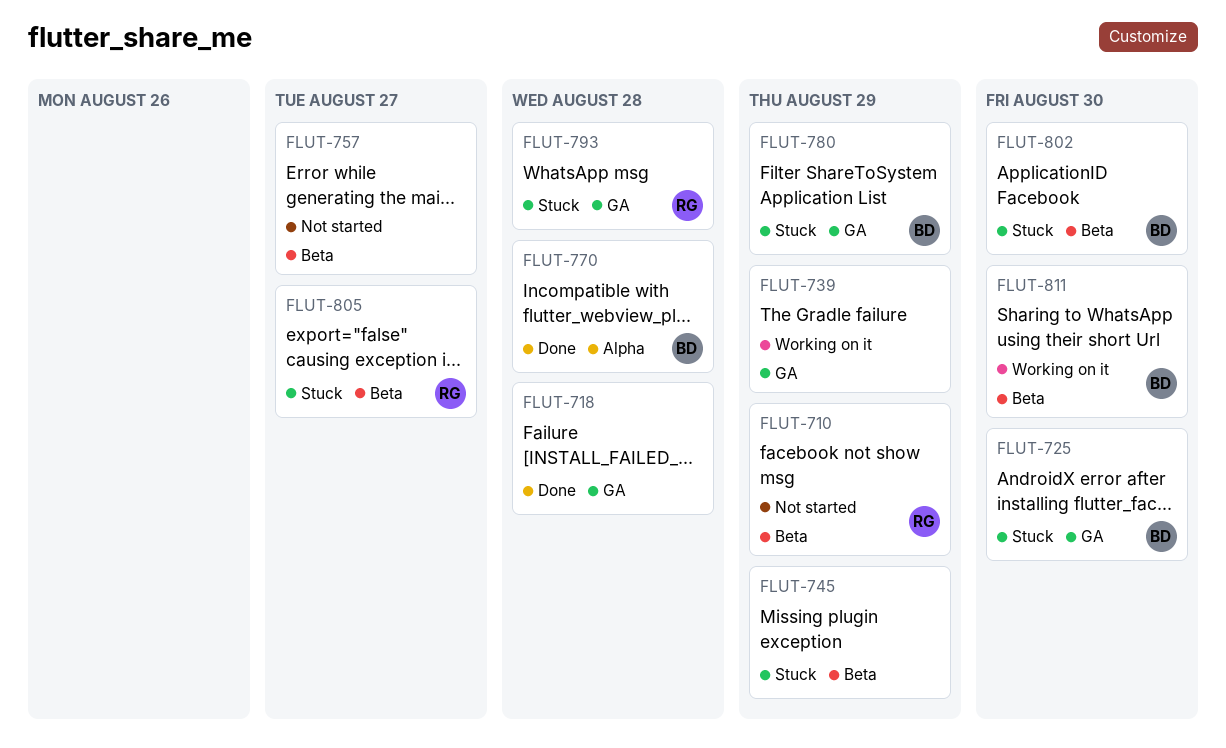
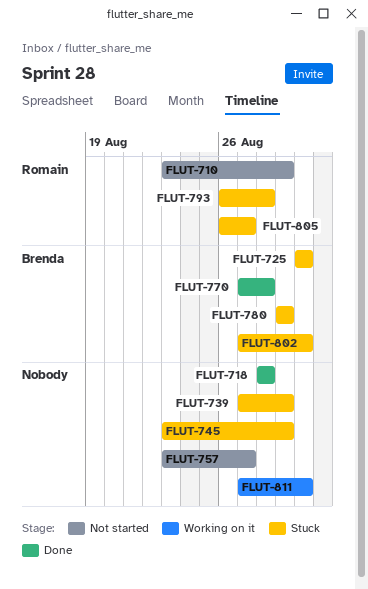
FLUT-739, status: Working on it -> Stuck
FLUT-811, owner: Brenda -> none

